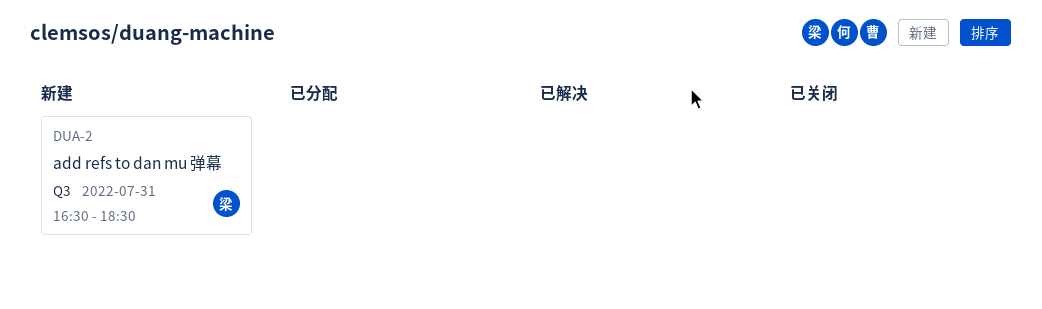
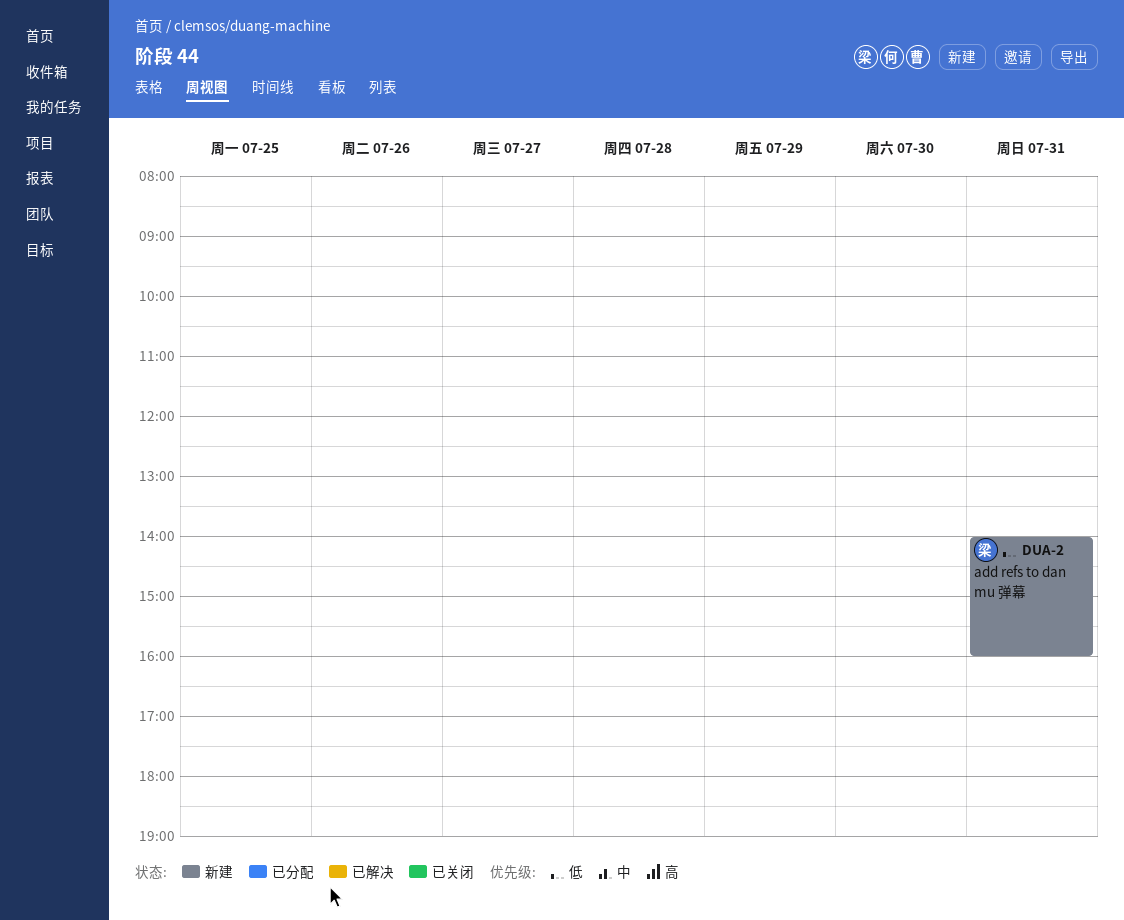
DUA-2, begins: 16:30 -> 14:00
DUA-2, ends: 18:30 -> 16:00

